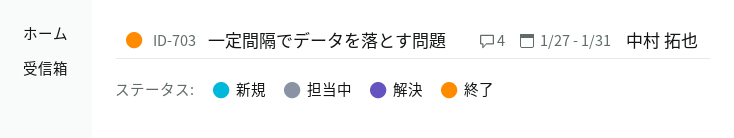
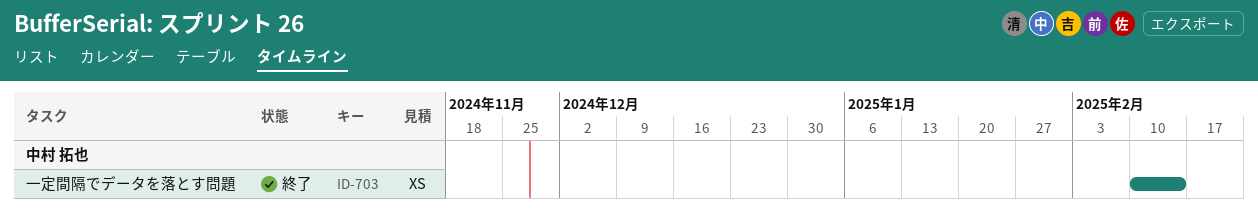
ID-703, start: Jan 27 -> Feb 10
ID-703, due: Jan 31 -> Feb 14

